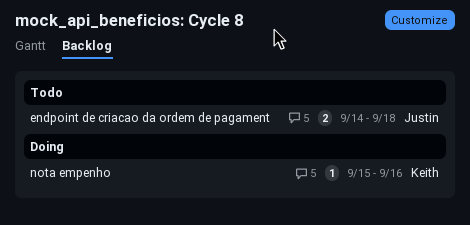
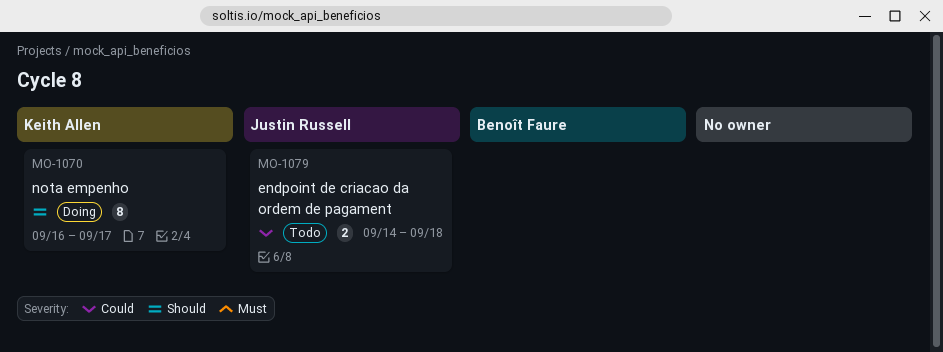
nota empenho, estimate: 1 -> 8
nota empenho, start: Sep 15 -> Sep 16
nota empenho, due: Sep 16 -> Sep 17

